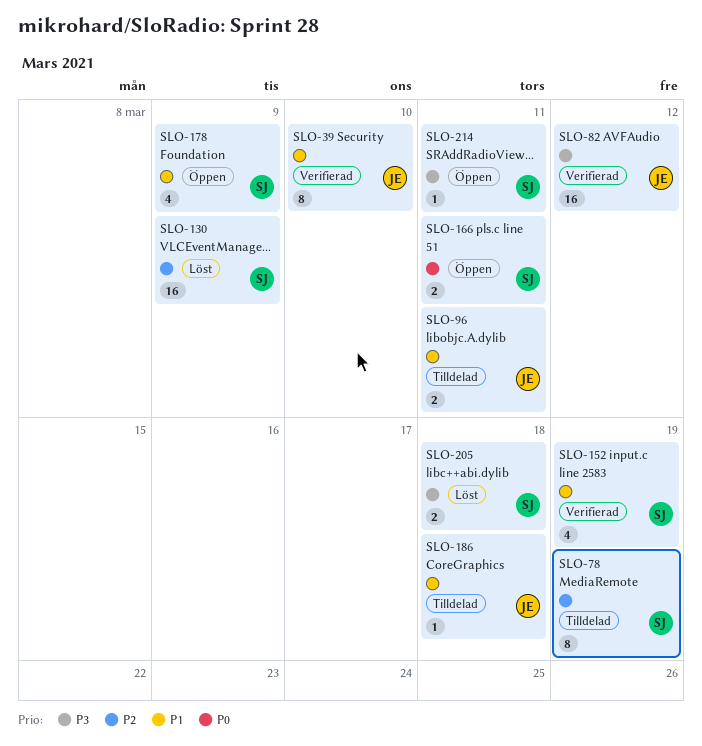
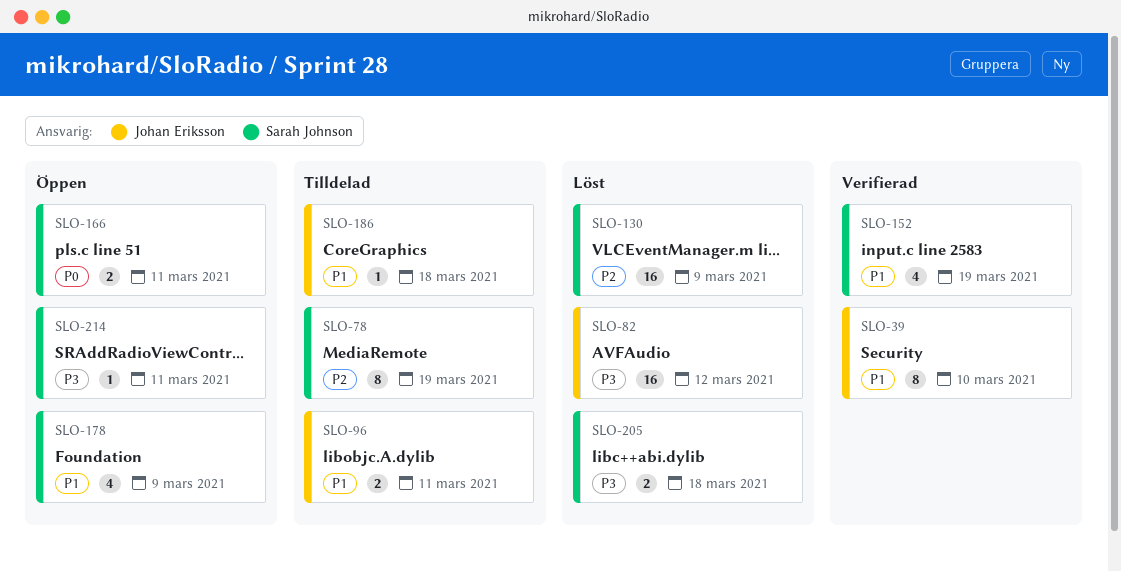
SLO-82, status: Verifierad -> Löst

